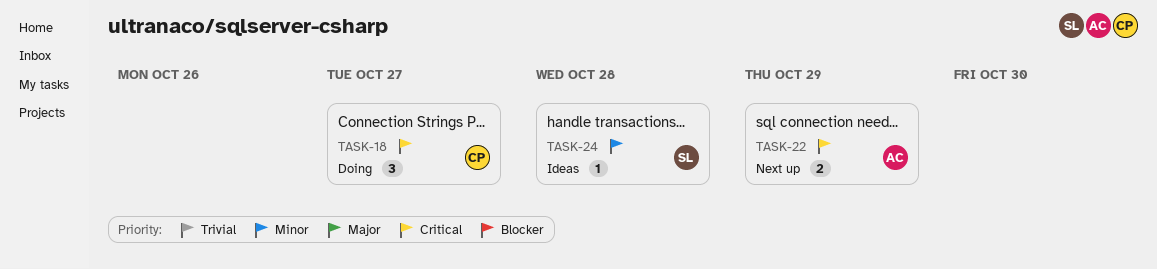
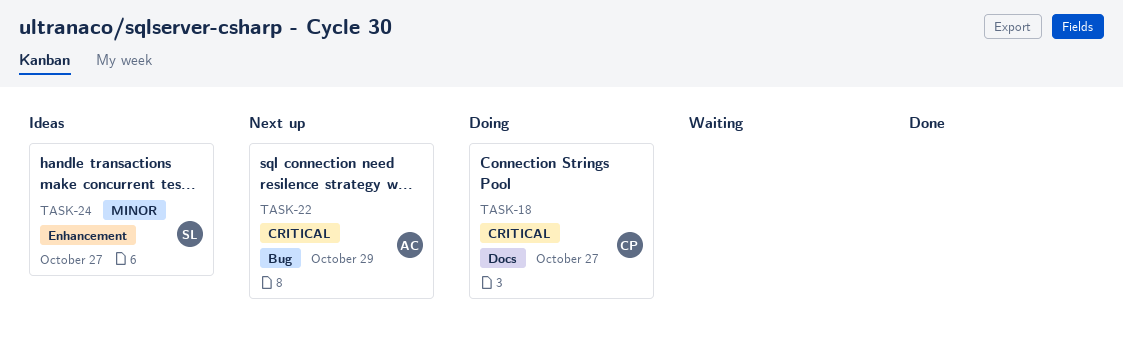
TASK-24, due: Oct 28 -> Oct 27

